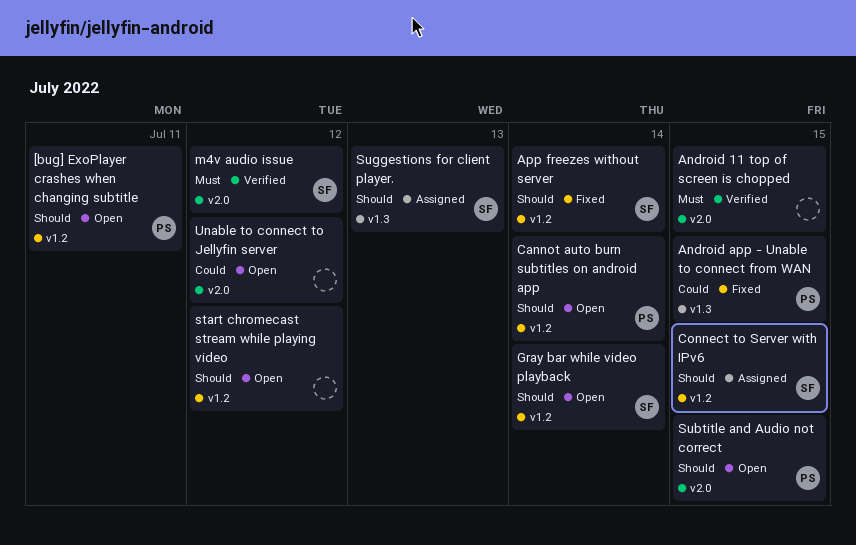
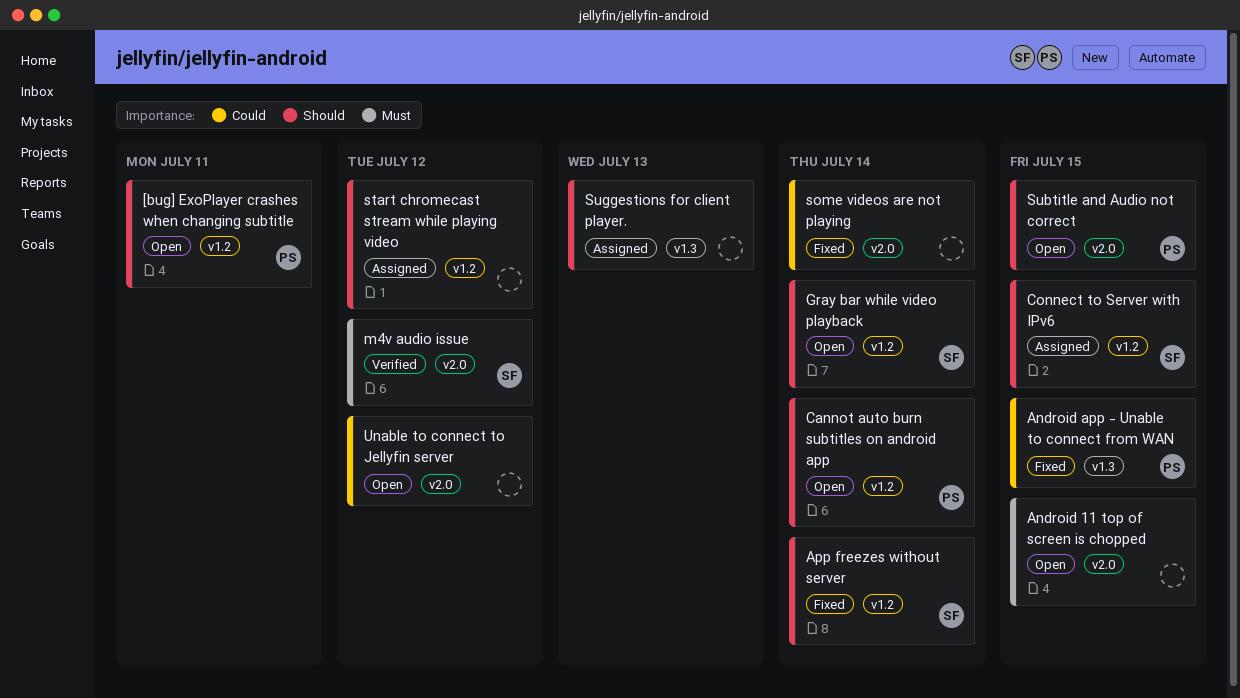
Android 11 top of screen is chopped, status: Verified -> Open
some videos are not playing: none -> present
start chromecast stream while playing video, status: Open -> Assigned
Suggestions for client player., owner: SF -> none

